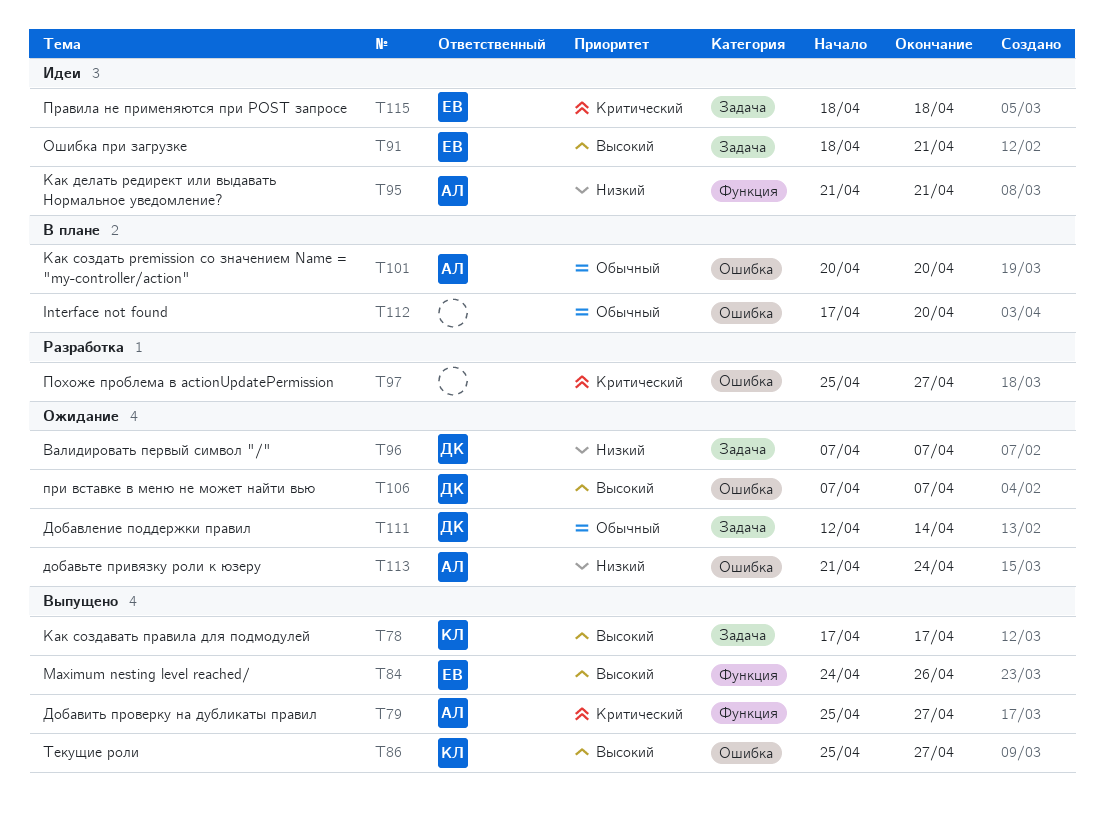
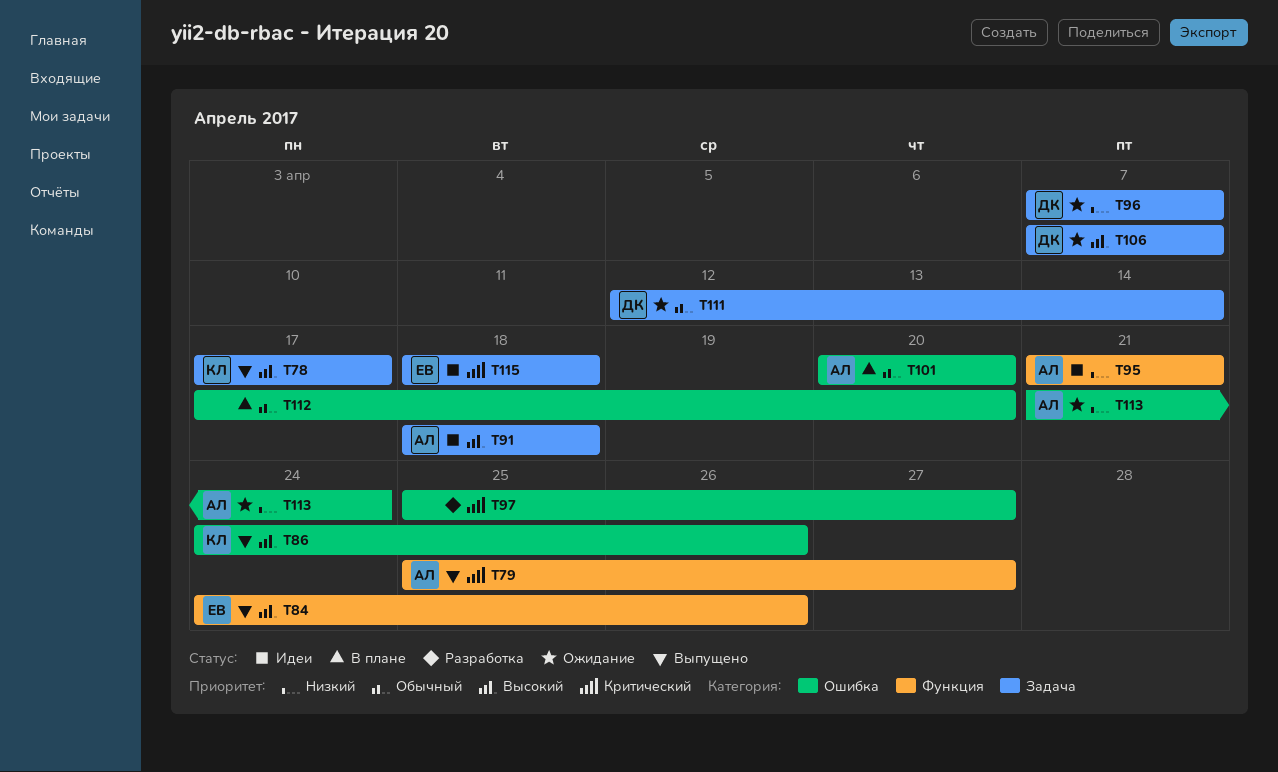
T86, start: Apr 25 -> Apr 24
T86, due: Apr 27 -> Apr 26
T91, owner: ЕВ -> АЛ
T91, due: Apr 21 -> Apr 18
T106, label: Ошибка -> Задача

